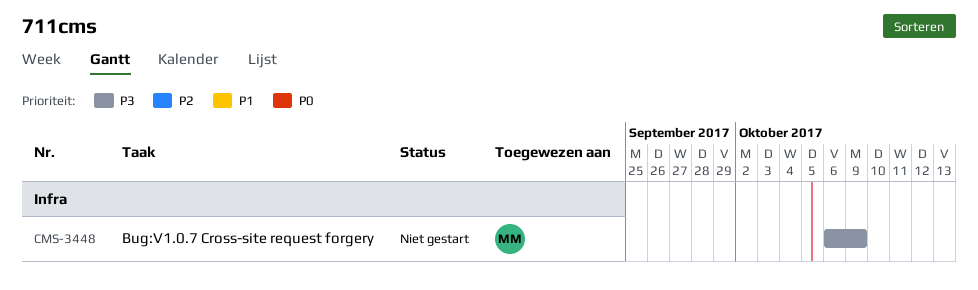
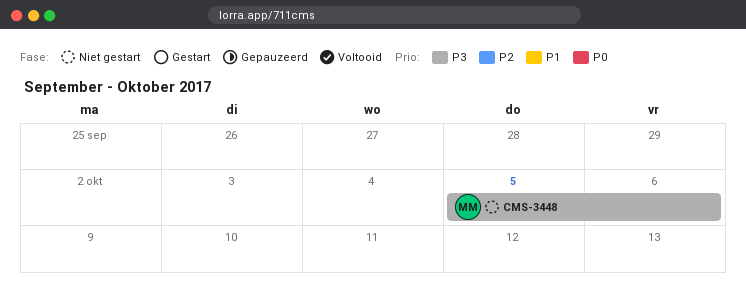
CMS-3448, start: Oct 6 -> Oct 5
CMS-3448, due: Oct 9 -> Oct 6

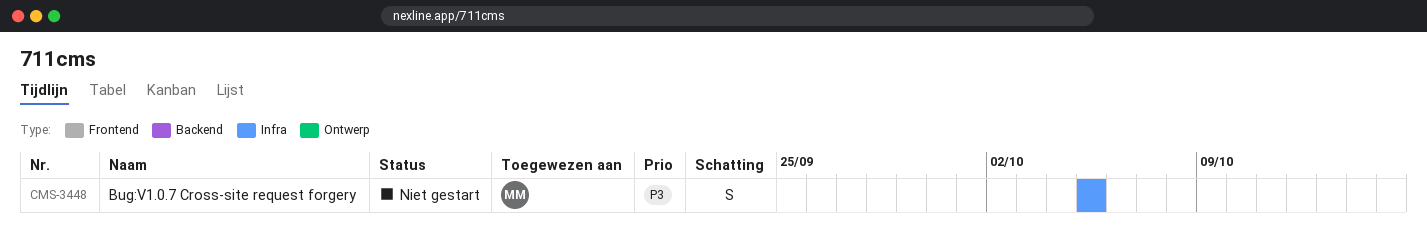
CMS-3448, due: Oct 6 -> Oct 5

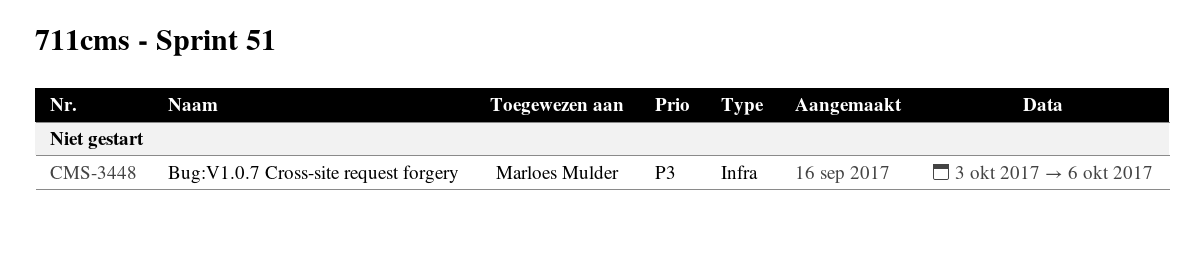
CMS-3448, start: Oct 5 -> Oct 3
CMS-3448, due: Oct 5 -> Oct 6

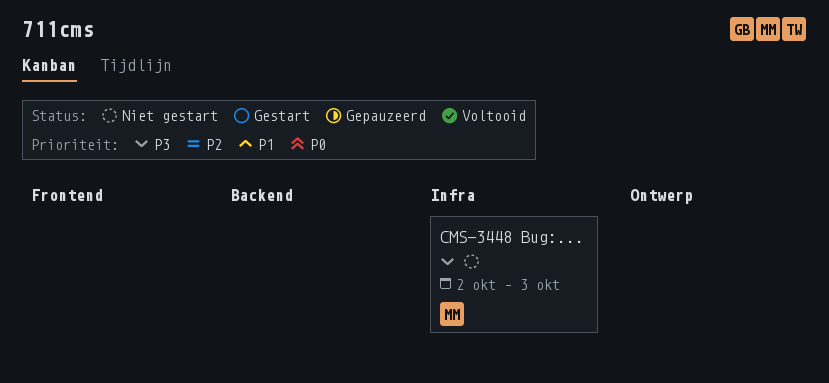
CMS-3448, start: Oct 3 -> Oct 2
CMS-3448, due: Oct 6 -> Oct 3

